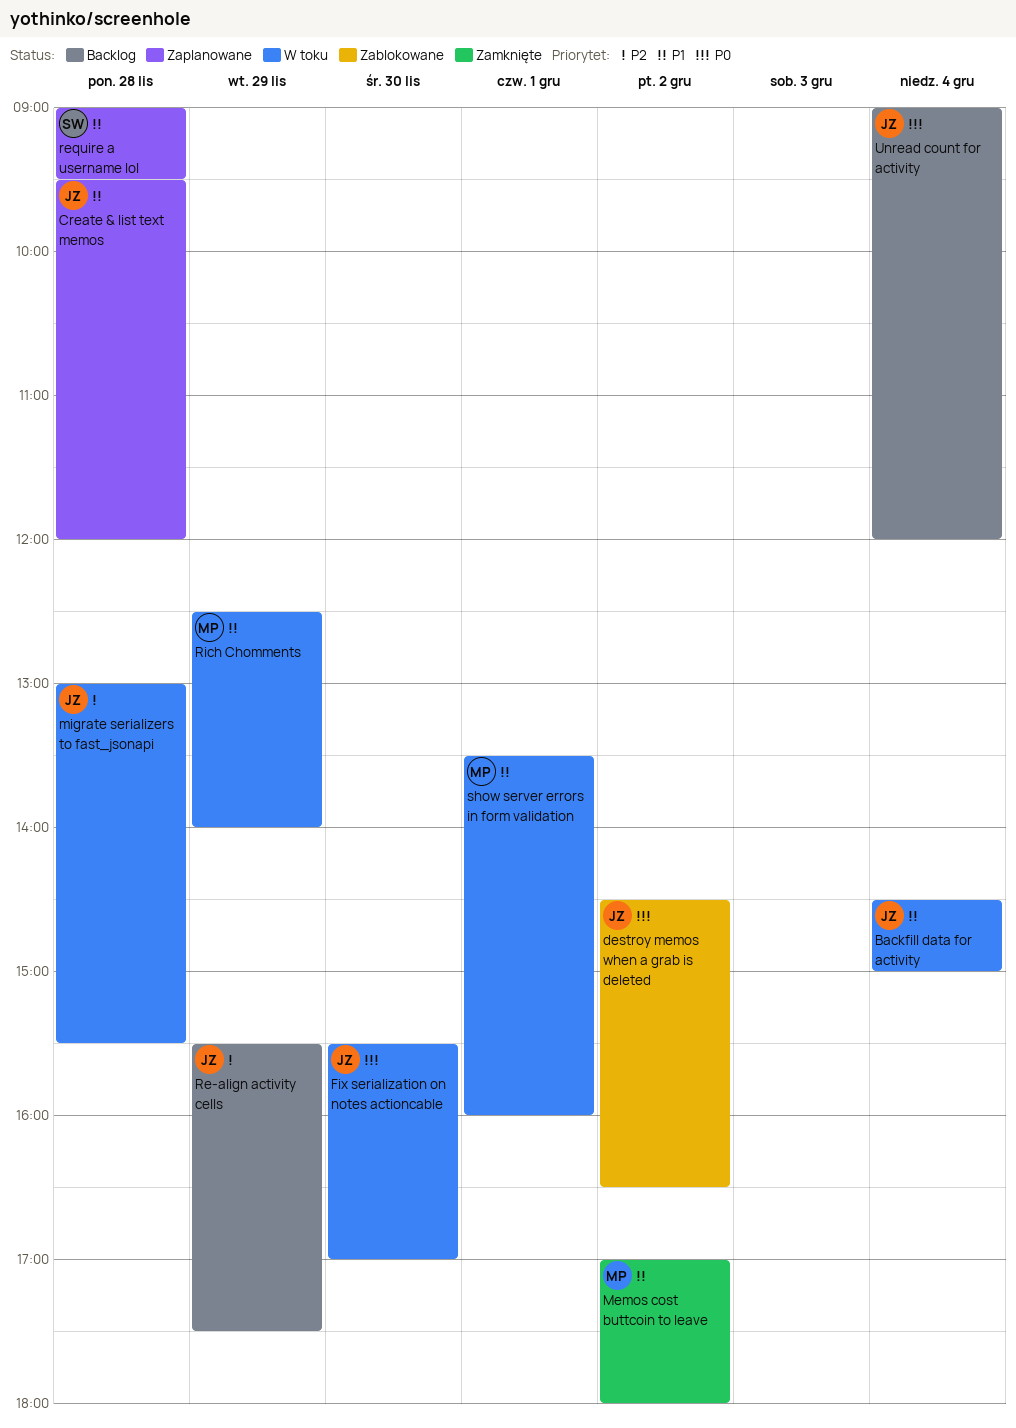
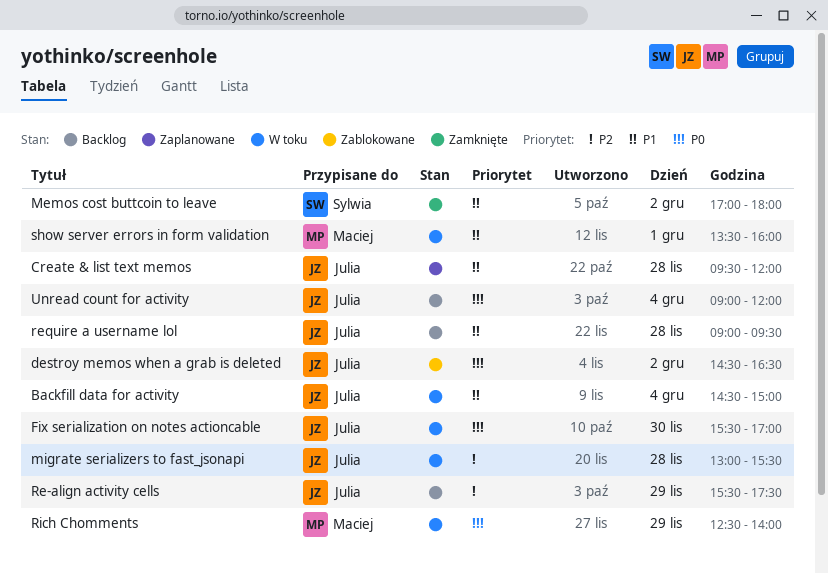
Memos cost buttcoin to leave, owner: Maciej -> Sylwia
require a username lol, status: Zaplanowane -> Backlog
require a username lol, owner: Sylwia -> Julia
Rich Chomments, priority: P1 -> P0

